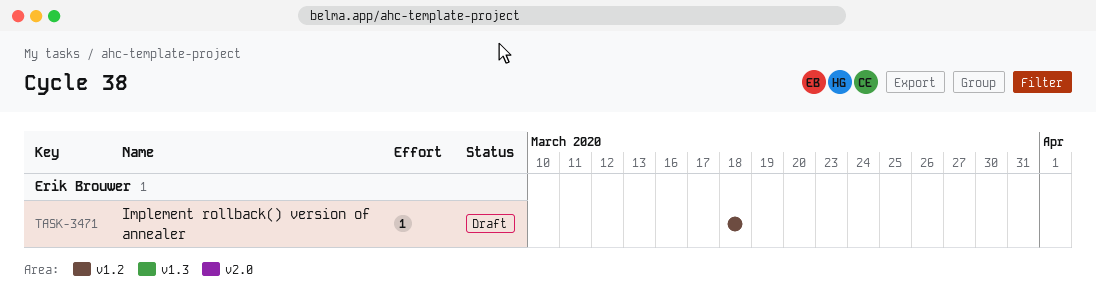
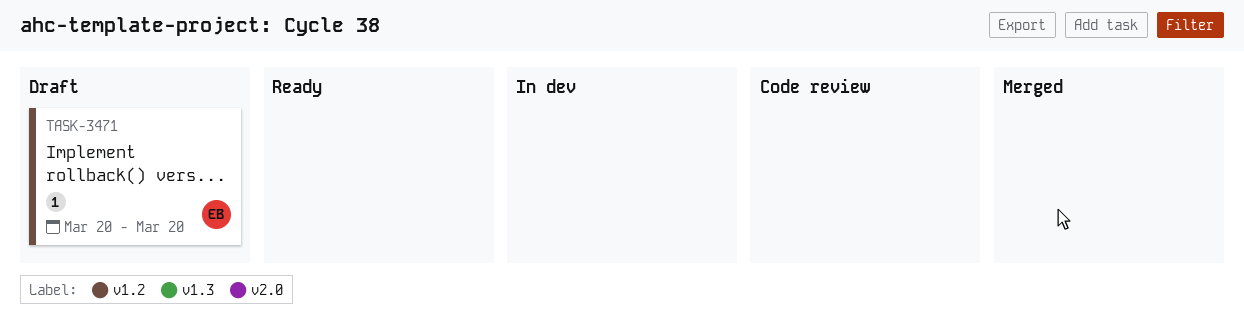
TASK-3471, start: Mar 18 -> Mar 20
TASK-3471, due: Mar 18 -> Mar 20

